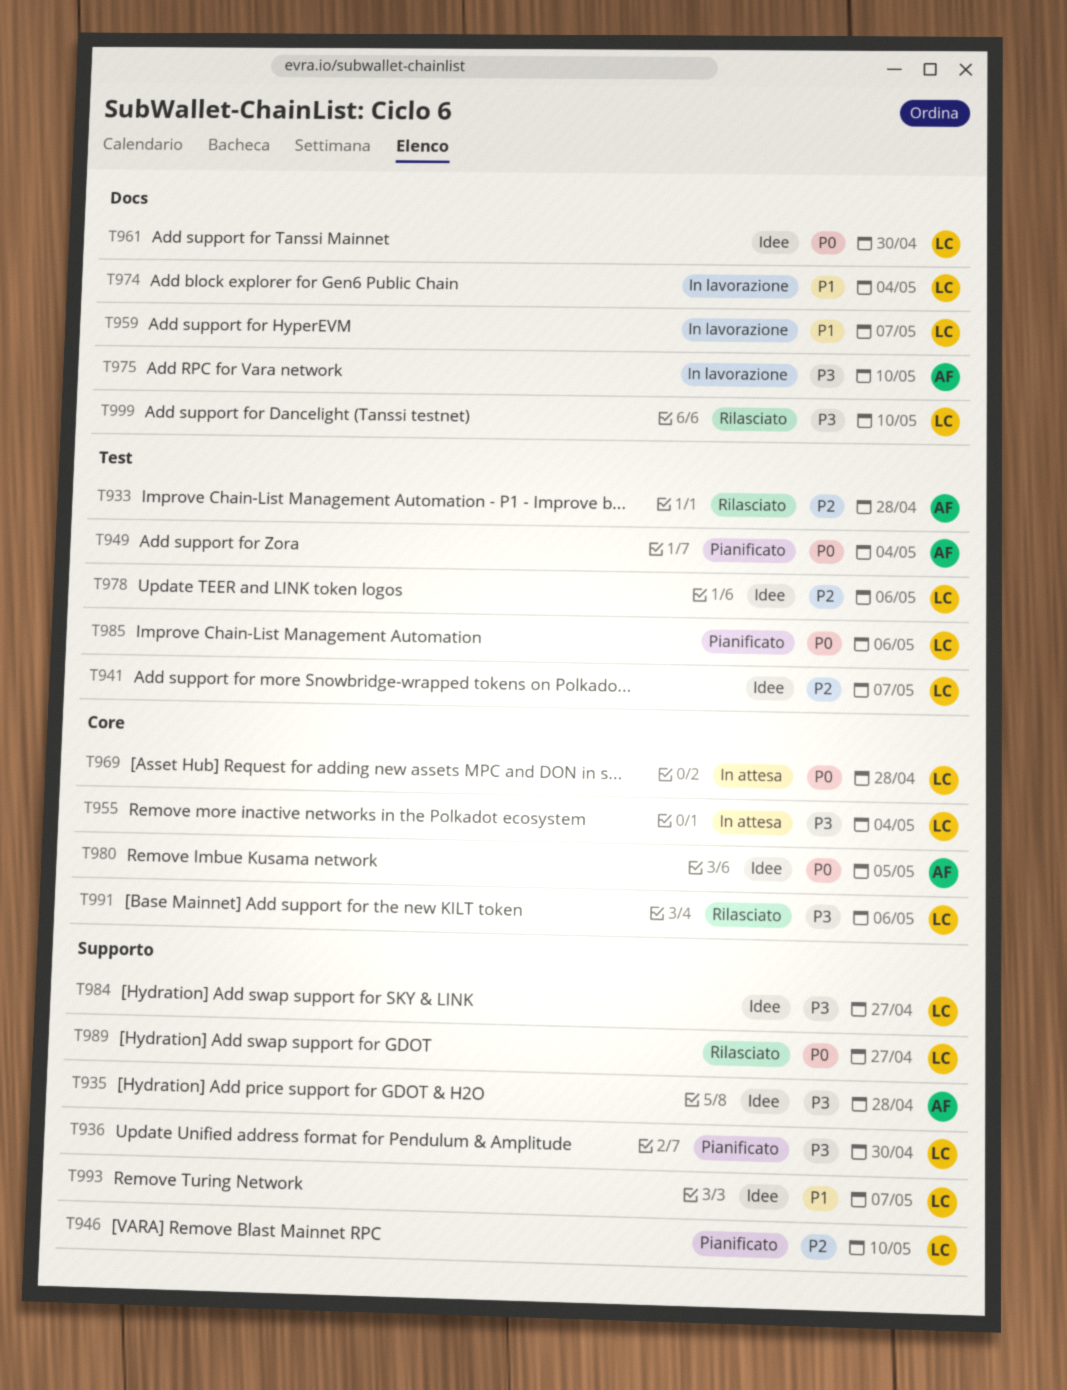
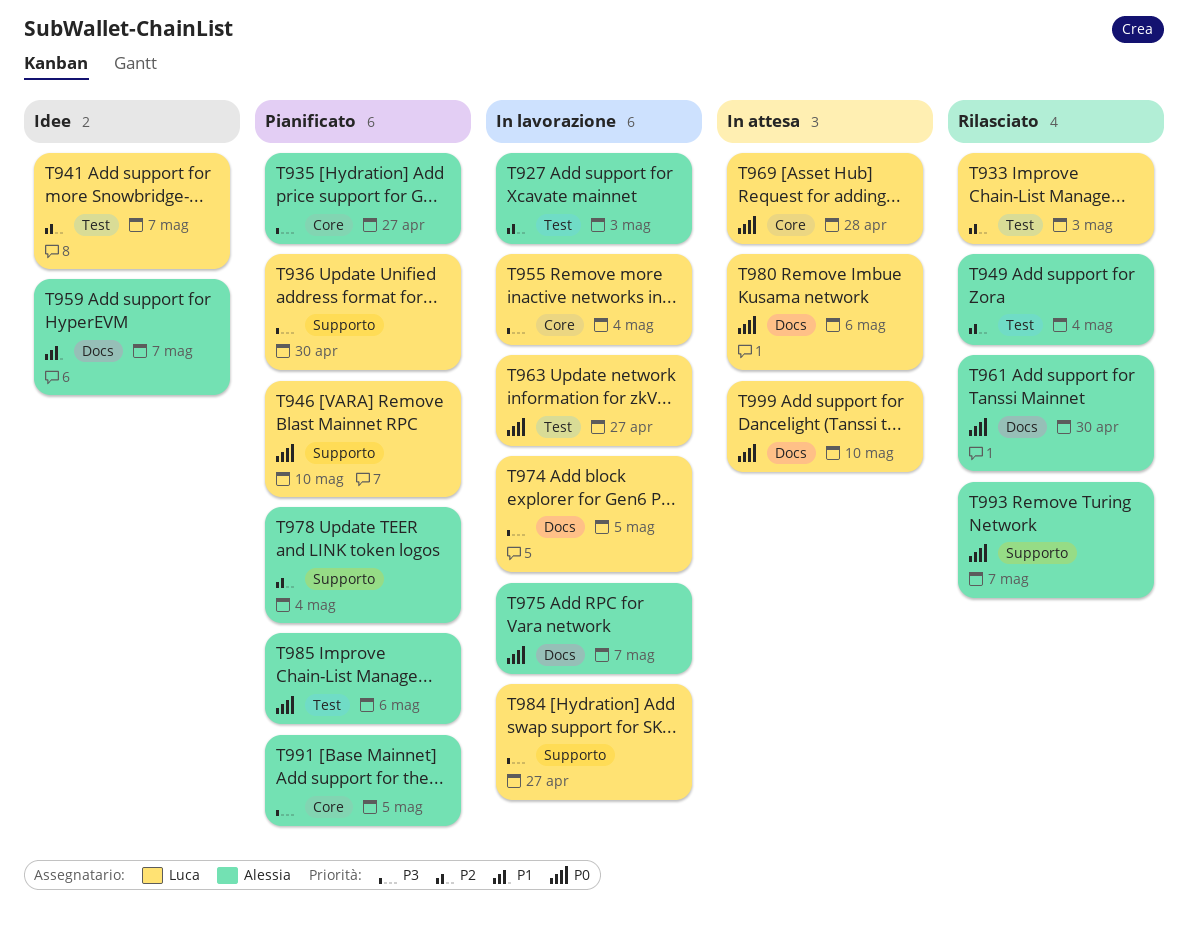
T927: none -> present
T933, owner: Alessia -> Luca
T933, due: Apr 28 -> May 3
T935, status: Idee -> Pianificato
T935, label: Supporto -> Core
T935, due: Apr 28 -> Apr 27
T946, priority: P2 -> P0
T949, status: Pianificato -> Rilasciato
T949, priority: P0 -> P2
T955, status: In attesa -> In lavorazione
T959, status: In lavorazione -> Idee
T959, owner: Luca -> Alessia
T961, status: Idee -> Rilasciato
T961, owner: Luca -> Alessia
T963: none -> present
T974, priority: P1 -> P3
T974, due: May 4 -> May 5
T975, priority: P3 -> P0
T975, due: May 10 -> May 7
T978, status: Idee -> Pianificato
T978, owner: Luca -> Alessia
T978, label: Test -> Supporto
T978, due: May 6 -> May 4
T980, status: Idee -> In attesa
T980, owner: Alessia -> Luca
T980, label: Core -> Docs
T980, due: May 5 -> May 6
T984, status: Idee -> In lavorazione
T985, owner: Luca -> Alessia
T989: present -> none
T991, status: Rilasciato -> Pianificato
T991, owner: Luca -> Alessia
T991, due: May 6 -> May 5
T993, status: Idee -> Rilasciato
T993, owner: Luca -> Alessia
T993, priority: P1 -> P0
T999, status: Rilasciato -> In attesa
T999, priority: P3 -> P0

